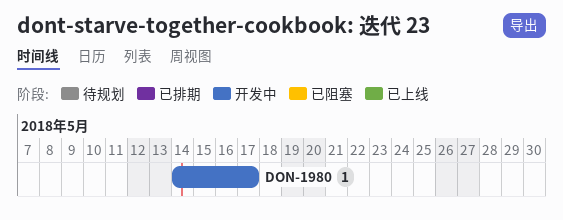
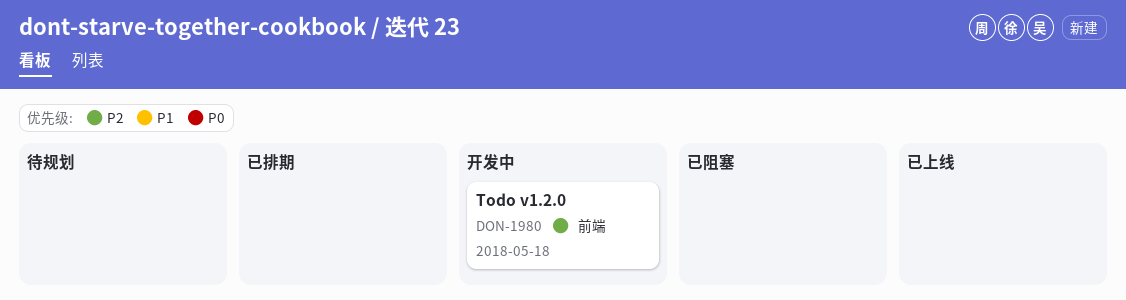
DON-1980, due: May 17 -> May 18

